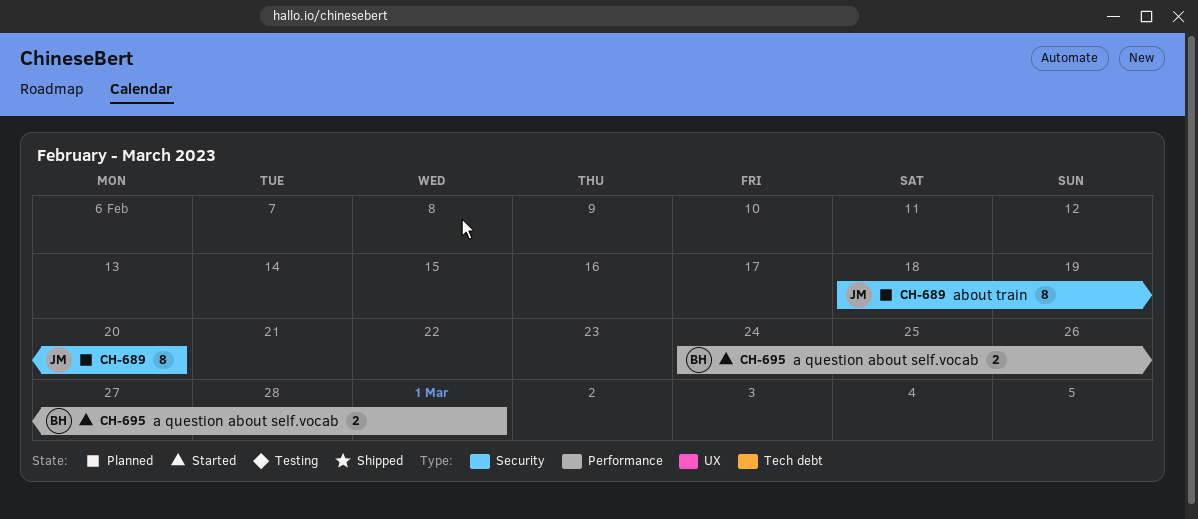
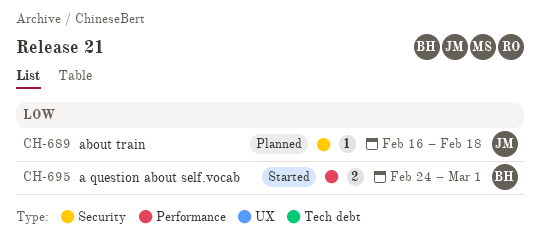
CH-689, estimate: 8 -> 1
CH-689, start: Feb 18 -> Feb 16
CH-689, due: Feb 20 -> Feb 18

